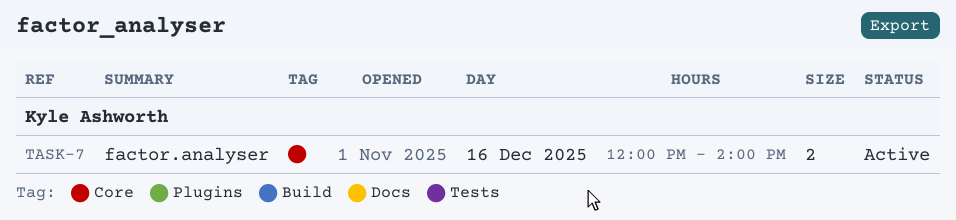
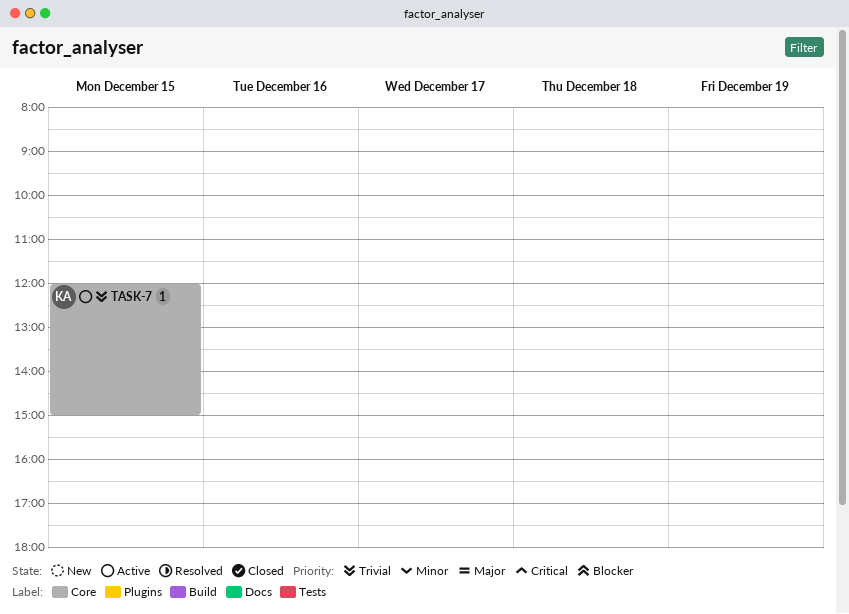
TASK-7, estimate: 2 -> 1
TASK-7, day: Dec 16 -> Dec 15
TASK-7, ends: 14:00 -> 15:00

